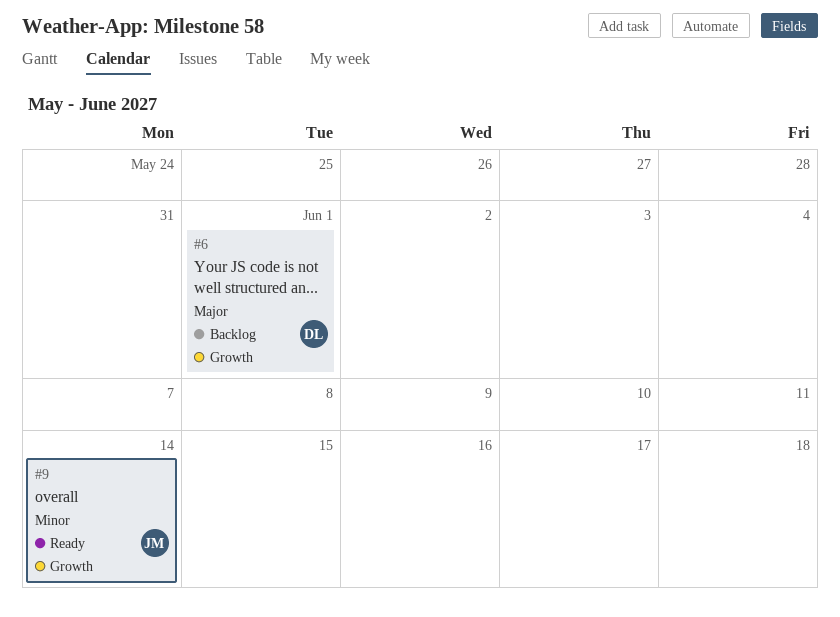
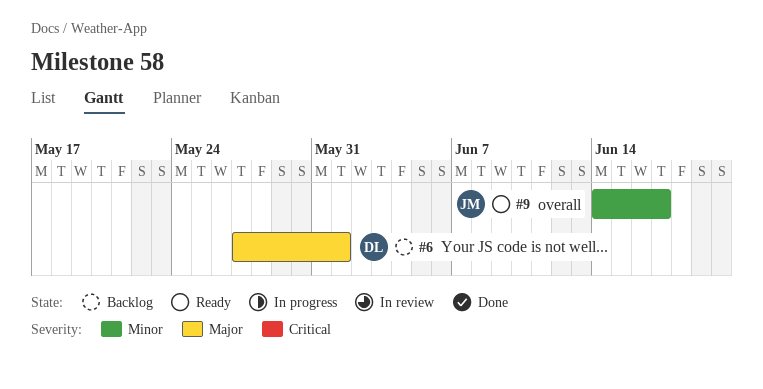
#9, due: Jun 14 -> Jun 17

